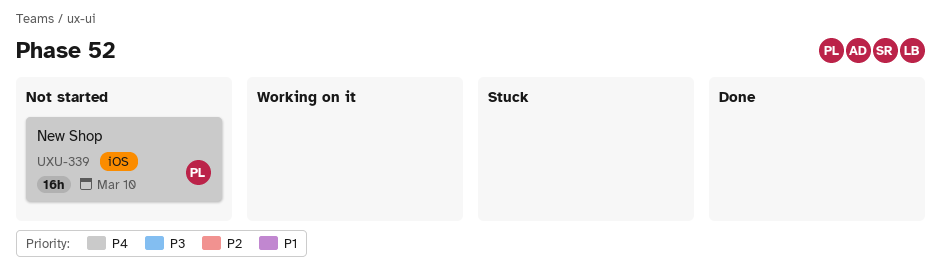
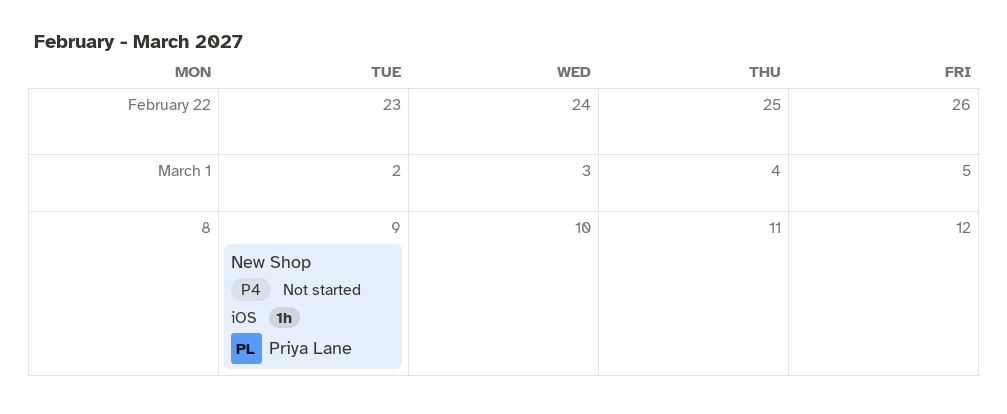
New Shop, estimate: 16h -> 1h
New Shop, due: Mar 10 -> Mar 9

